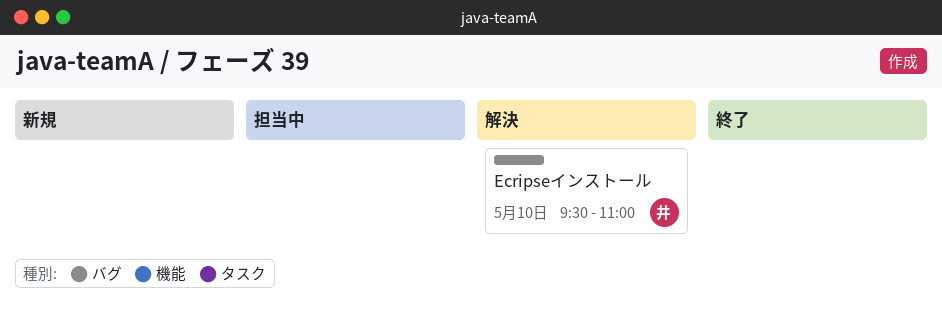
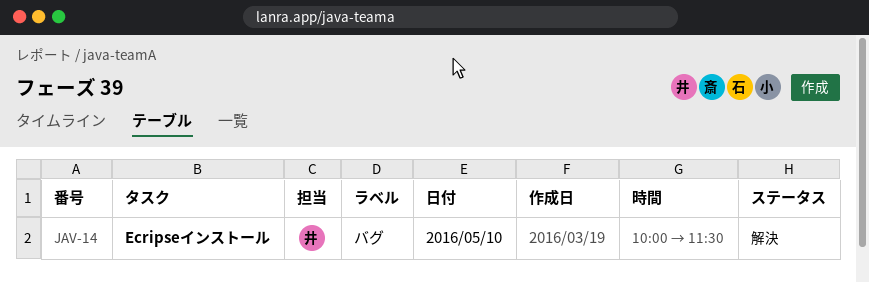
Ecripseインストール, begins: 09:30 -> 10:00
Ecripseインストール, ends: 11:00 -> 11:30

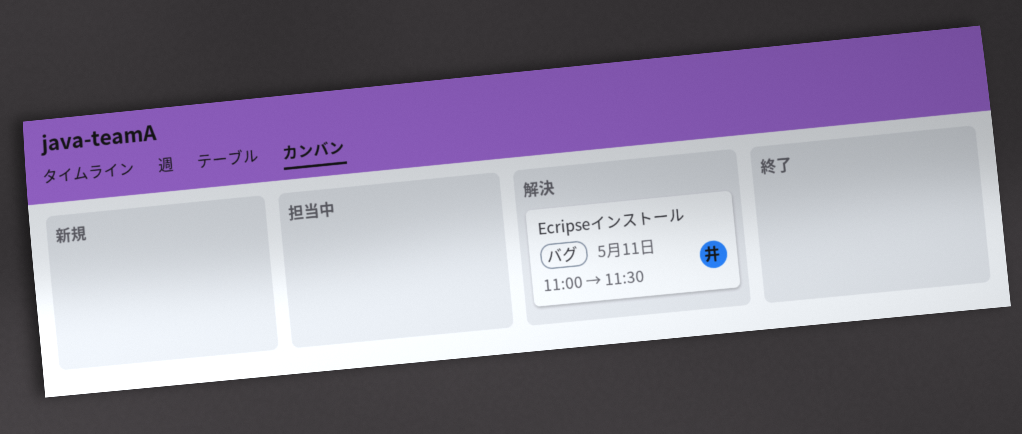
Ecripseインストール, day: May 10 -> May 11
Ecripseインストール, begins: 10:00 -> 11:00

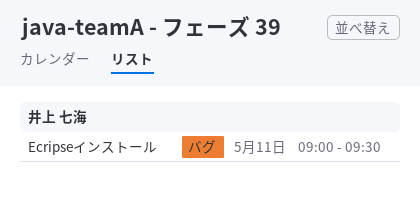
Ecripseインストール, begins: 11:00 -> 09:00
Ecripseインストール, ends: 11:30 -> 09:30

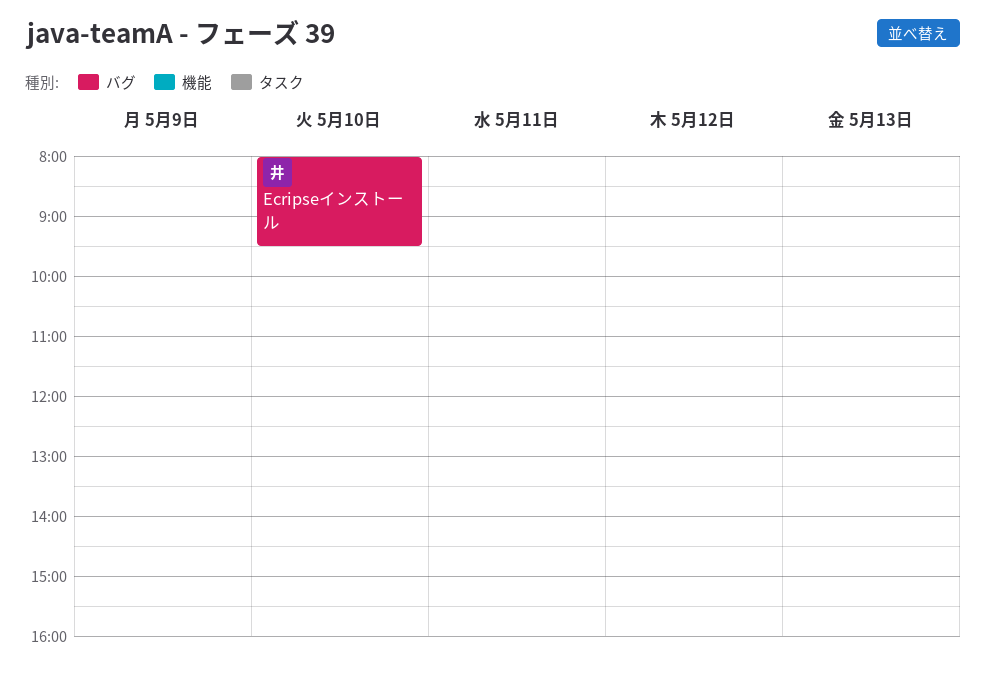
Ecripseインストール, day: May 11 -> May 10
Ecripseインストール, begins: 09:00 -> 08:00

